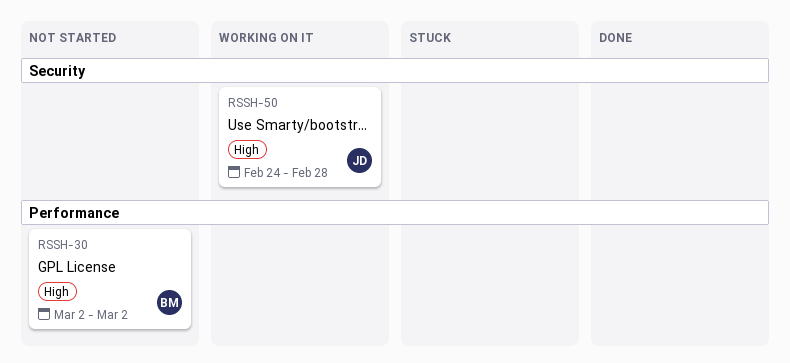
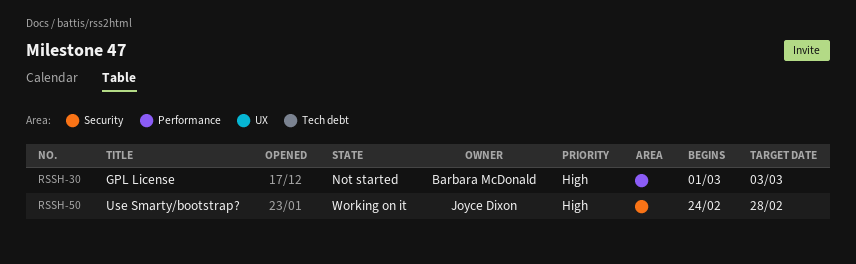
RSSH-30, start: Mar 2 -> Mar 1
RSSH-30, due: Mar 2 -> Mar 3

